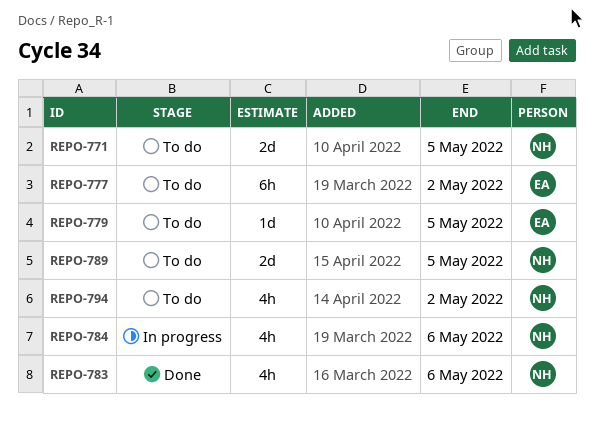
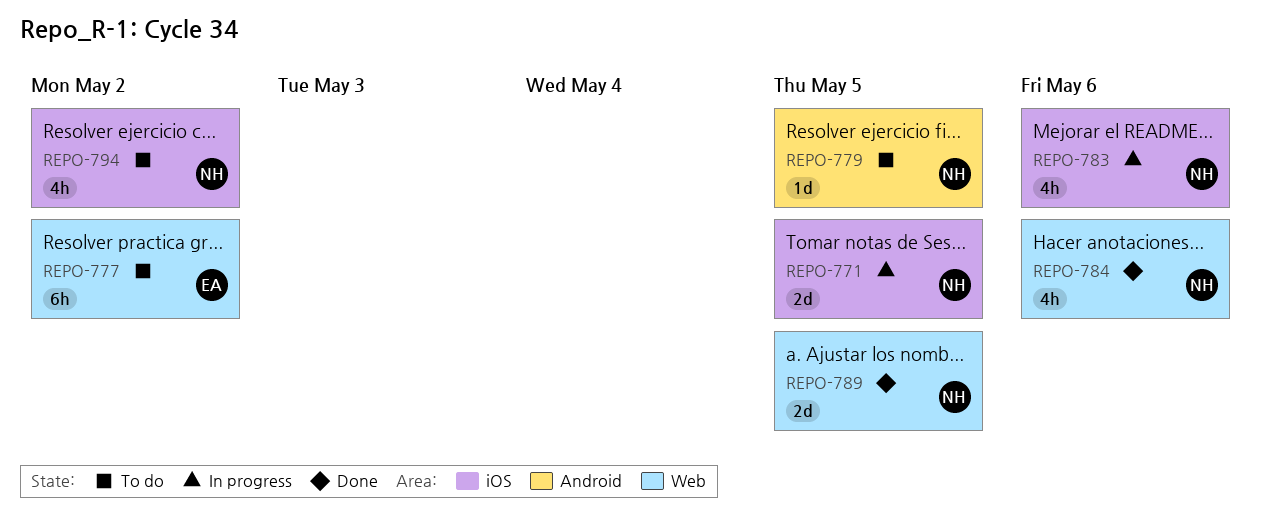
REPO-771, status: To do -> In progress
REPO-779, owner: EA -> NH
REPO-783, status: Done -> In progress
REPO-784, status: In progress -> Done
REPO-789, status: To do -> Done

